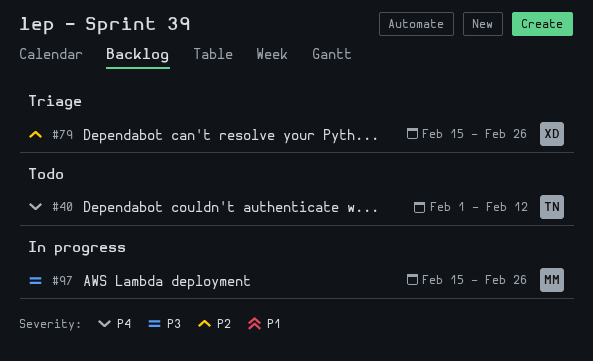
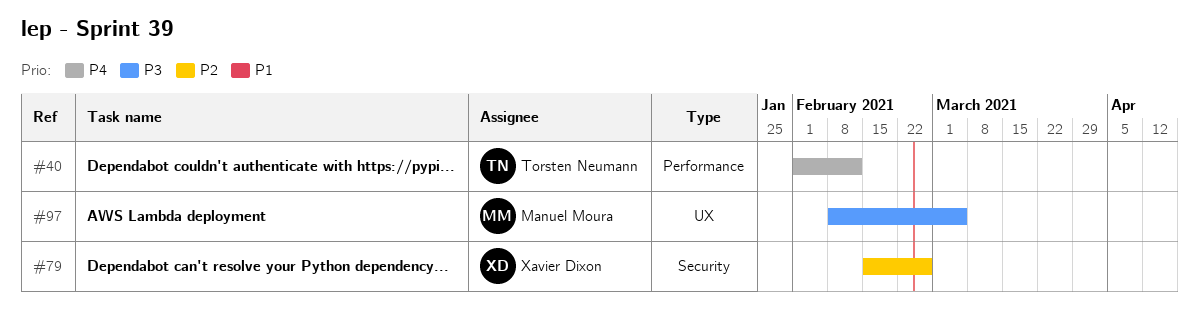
#97, start: Feb 15 -> Feb 8
#97, due: Feb 26 -> Mar 5

